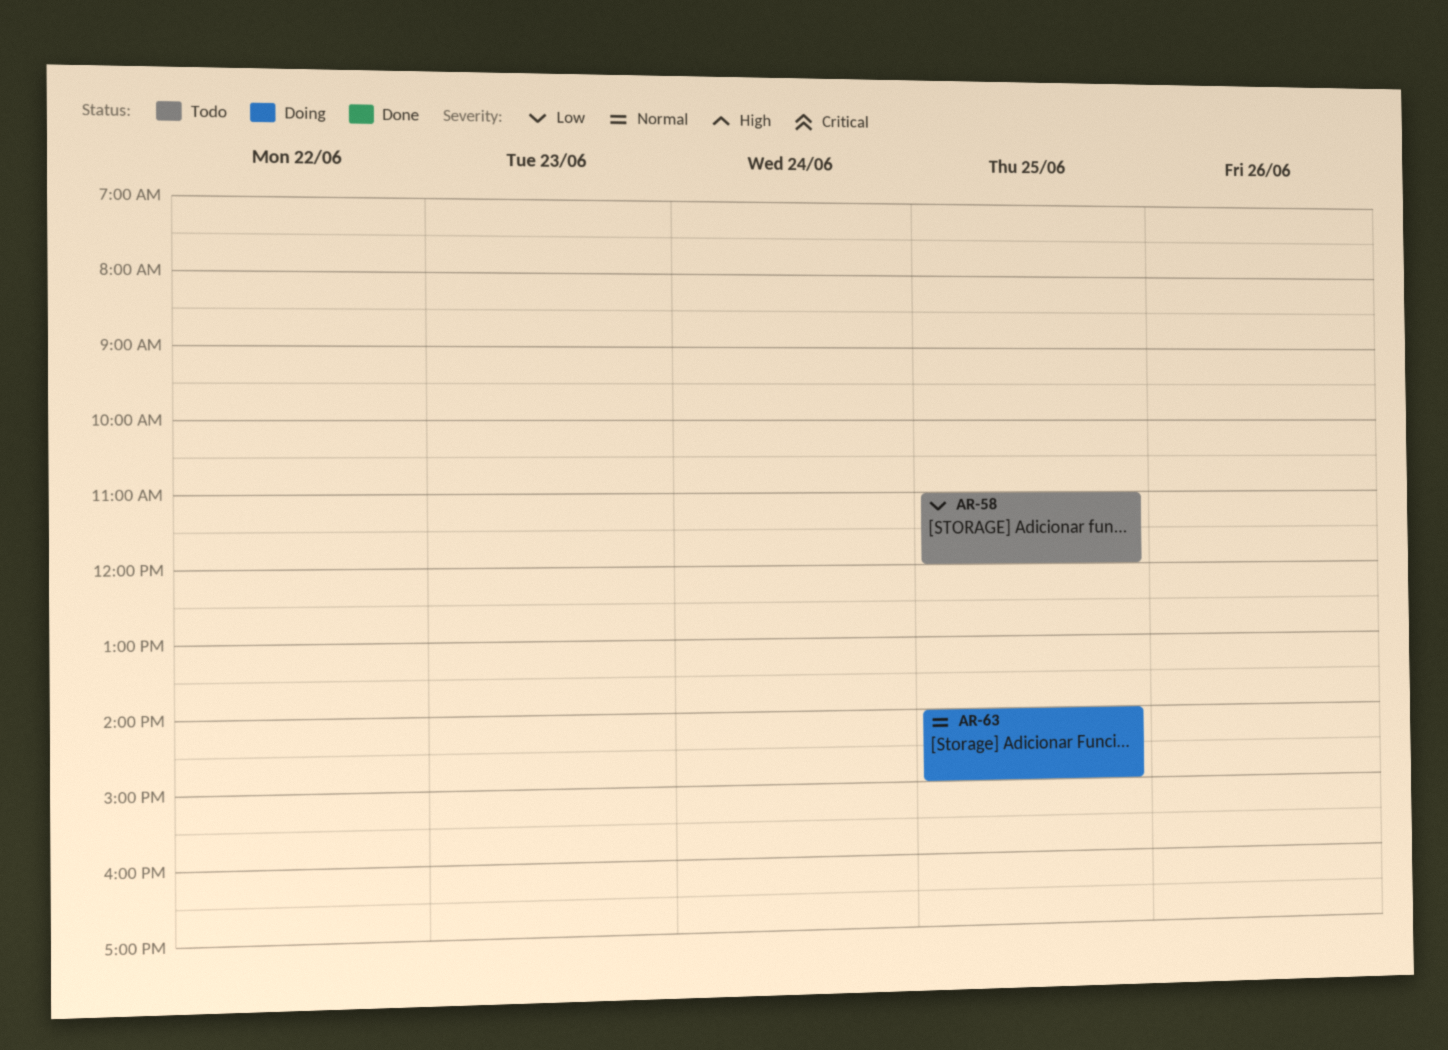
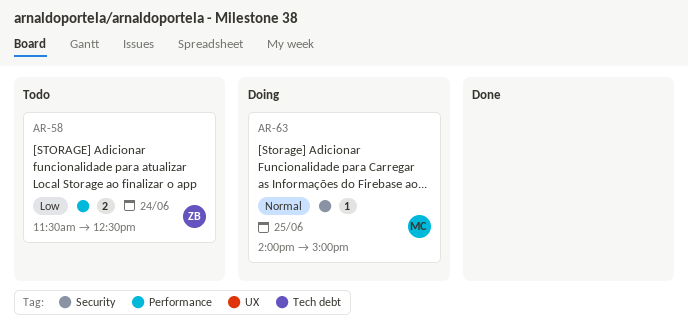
AR-58, day: Jun 25 -> Jun 24
AR-58, begins: 11:00 -> 11:30
AR-58, ends: 12:00 -> 12:30

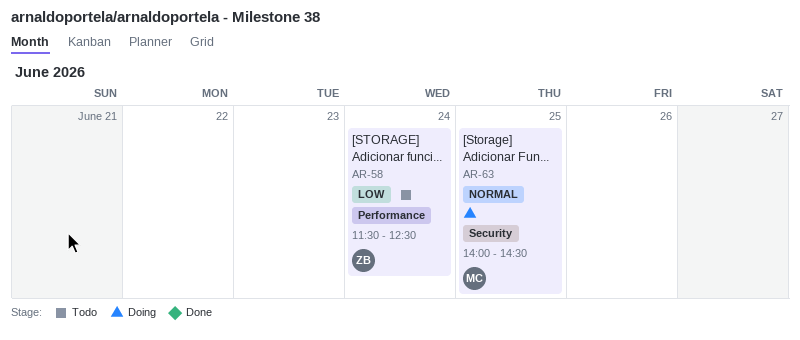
AR-63, ends: 15:00 -> 14:30

